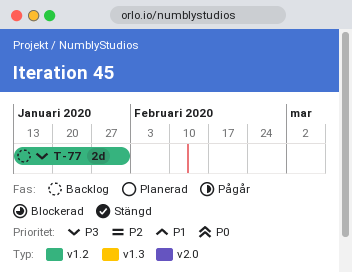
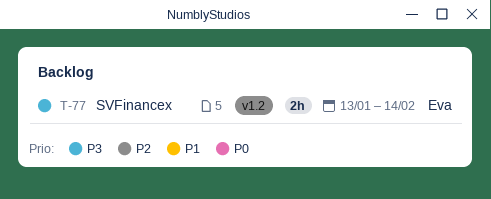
T-77, estimate: 2d -> 2h
T-77, due: Jan 31 -> Feb 14

